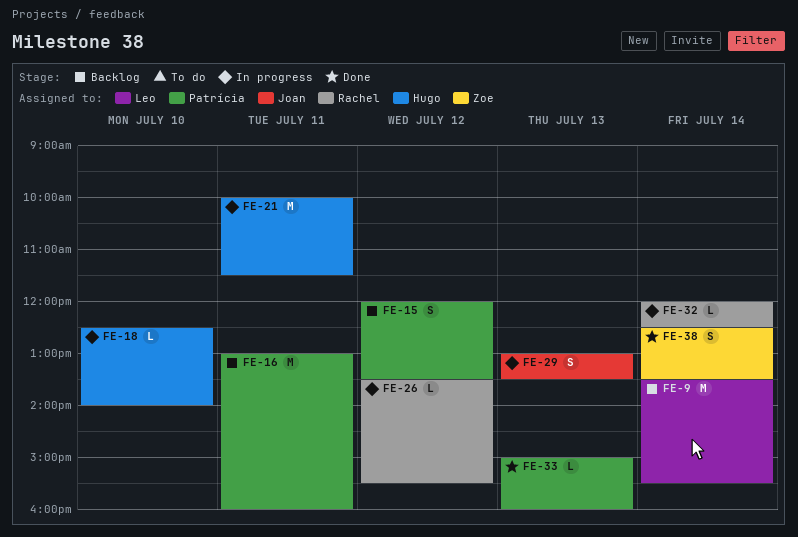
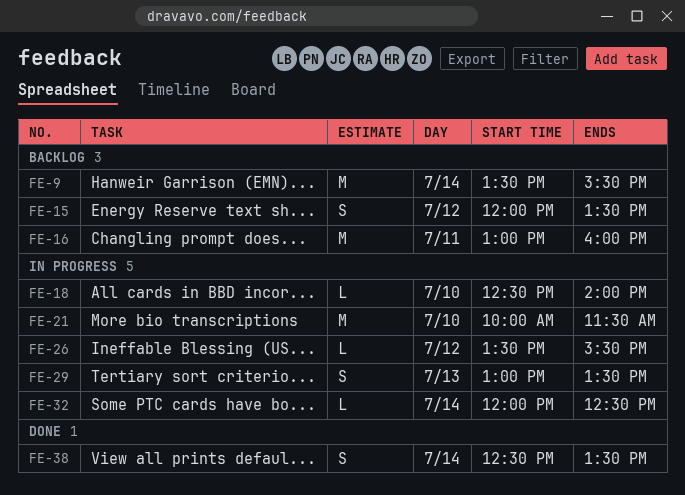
FE-21, day: Jul 11 -> Jul 10
FE-33: present -> none

